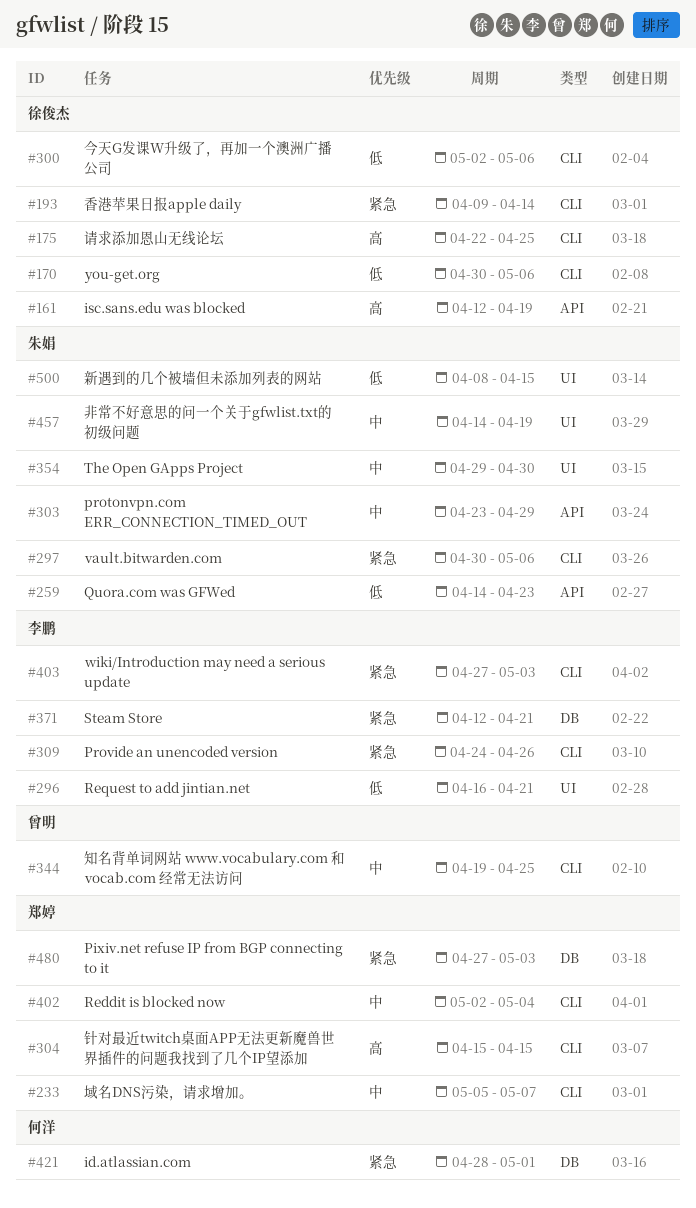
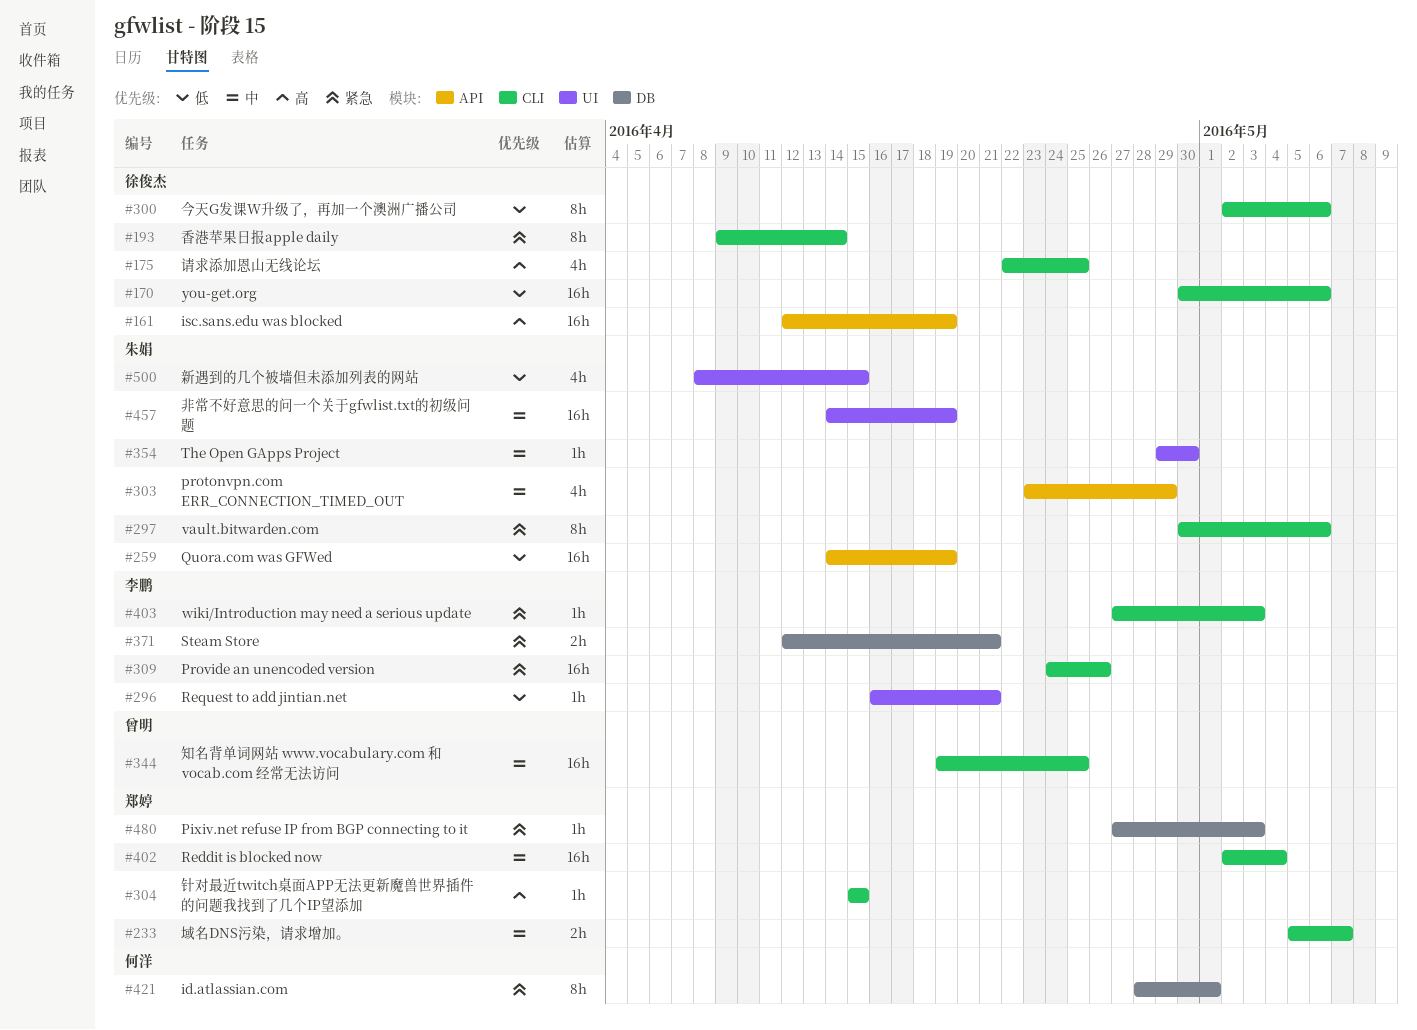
#259, due: Apr 23 -> Apr 19

